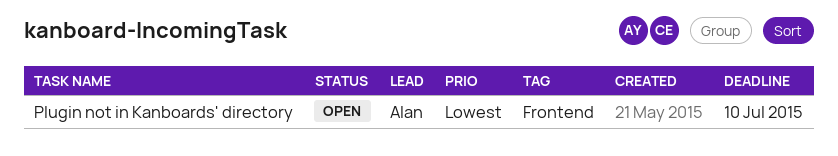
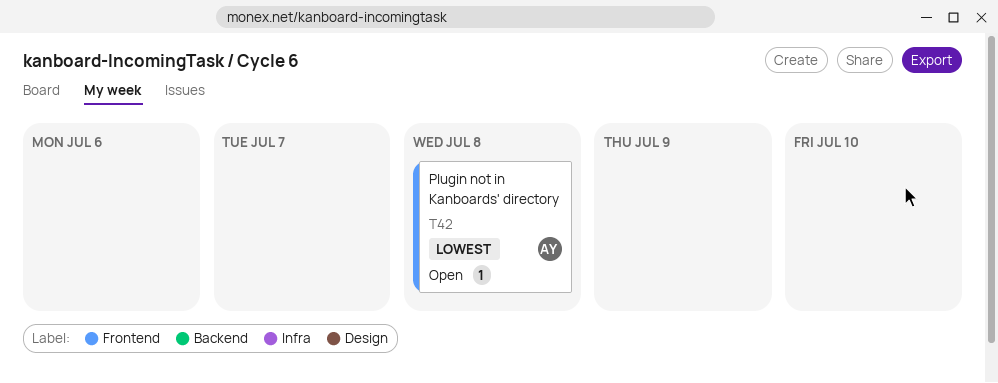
Plugin not in Kanboards' directory, due: Jul 10 -> Jul 8

